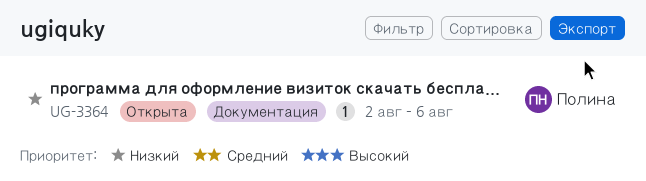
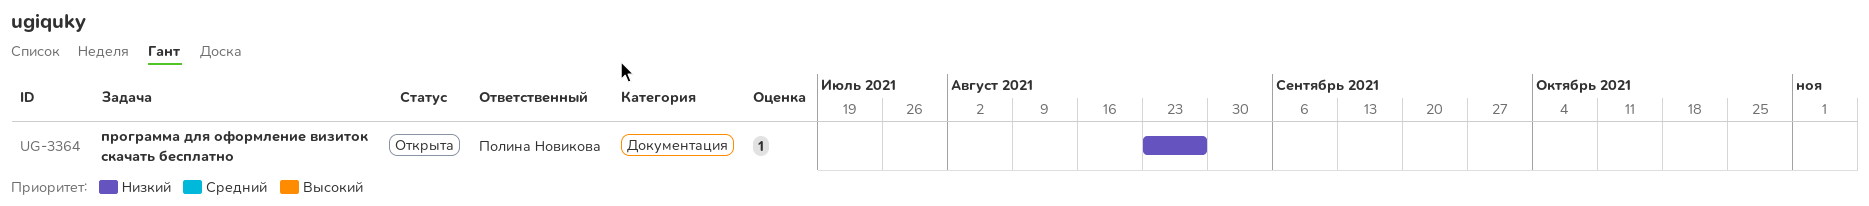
UG-3364, start: Aug 2 -> Aug 23
UG-3364, due: Aug 6 -> Aug 27

